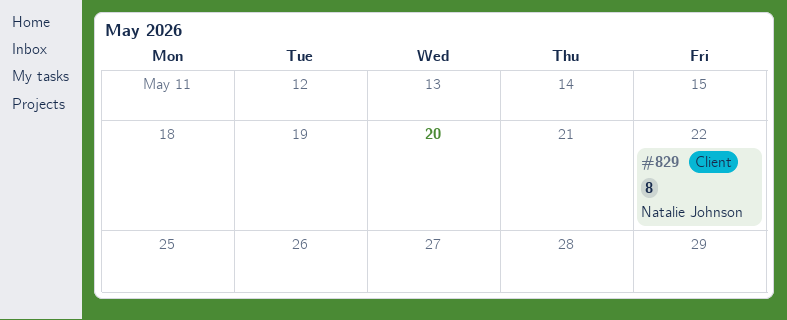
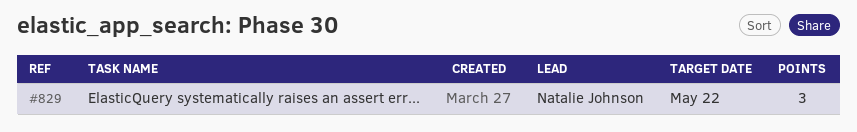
#829, estimate: 8 -> 3

